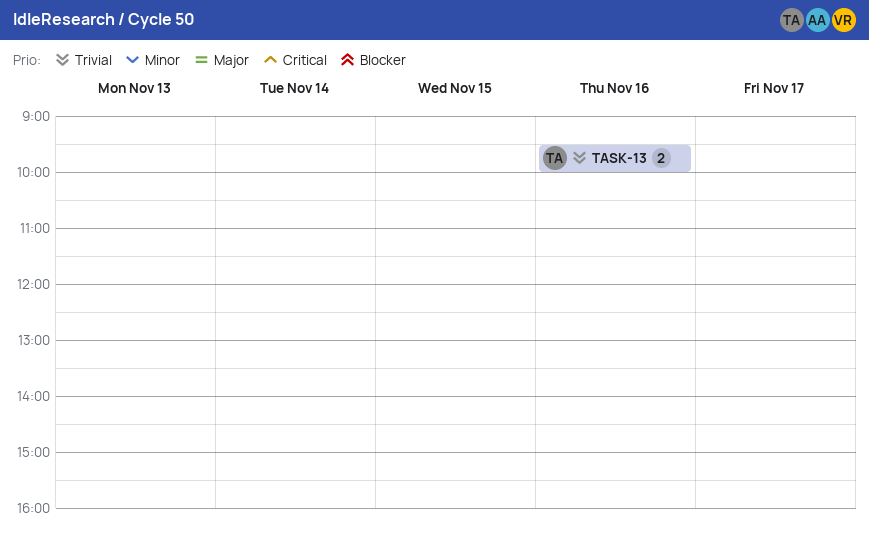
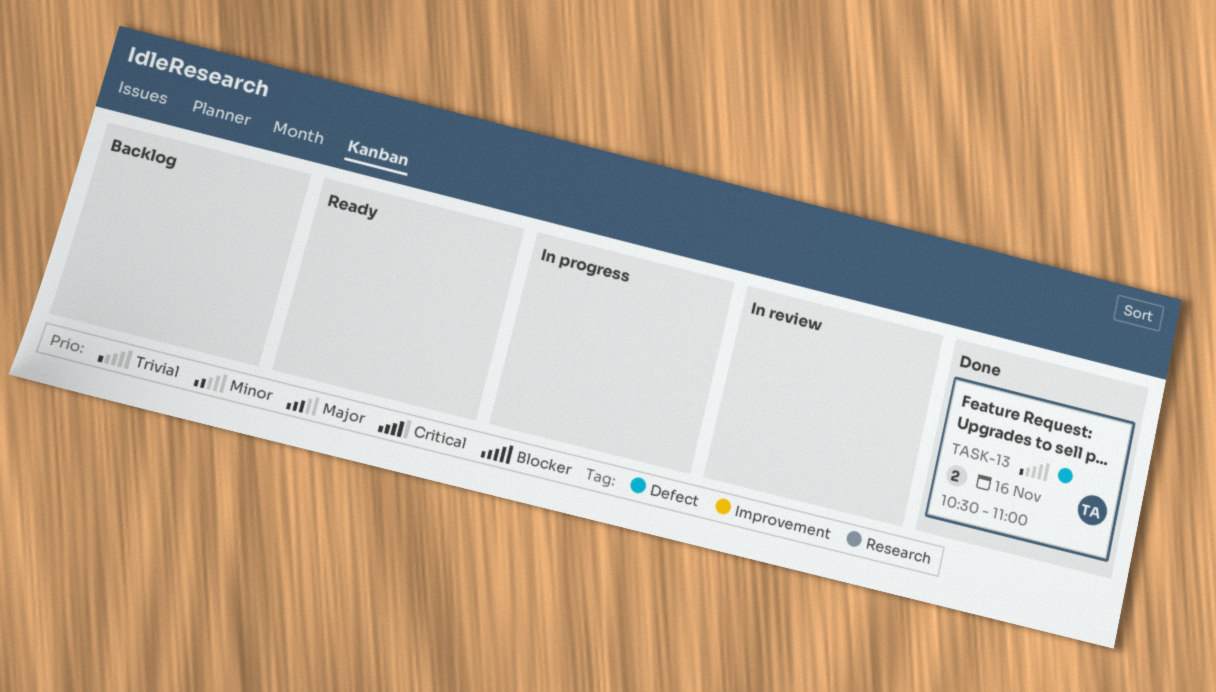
TASK-13, begins: 09:30 -> 10:30
TASK-13, ends: 10:00 -> 11:00

